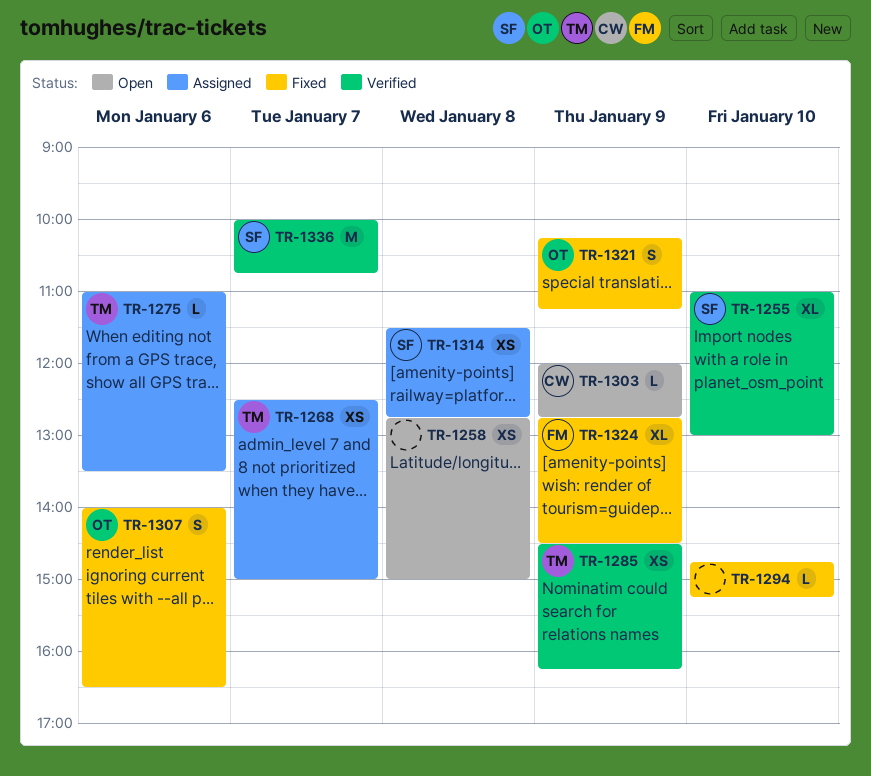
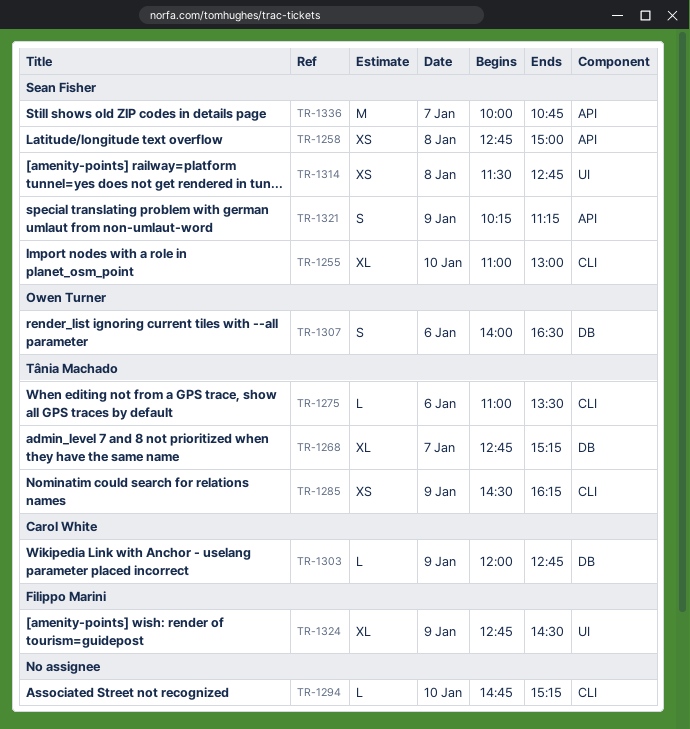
TR-1258, owner: none -> Sean Fisher
TR-1268, estimate: XS -> XL
TR-1268, begins: 12:30 -> 12:45
TR-1268, ends: 15:00 -> 15:15
TR-1321, owner: Owen Turner -> Sean Fisher

